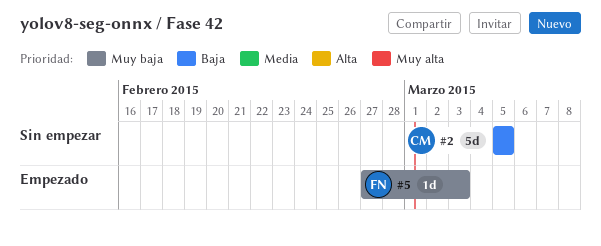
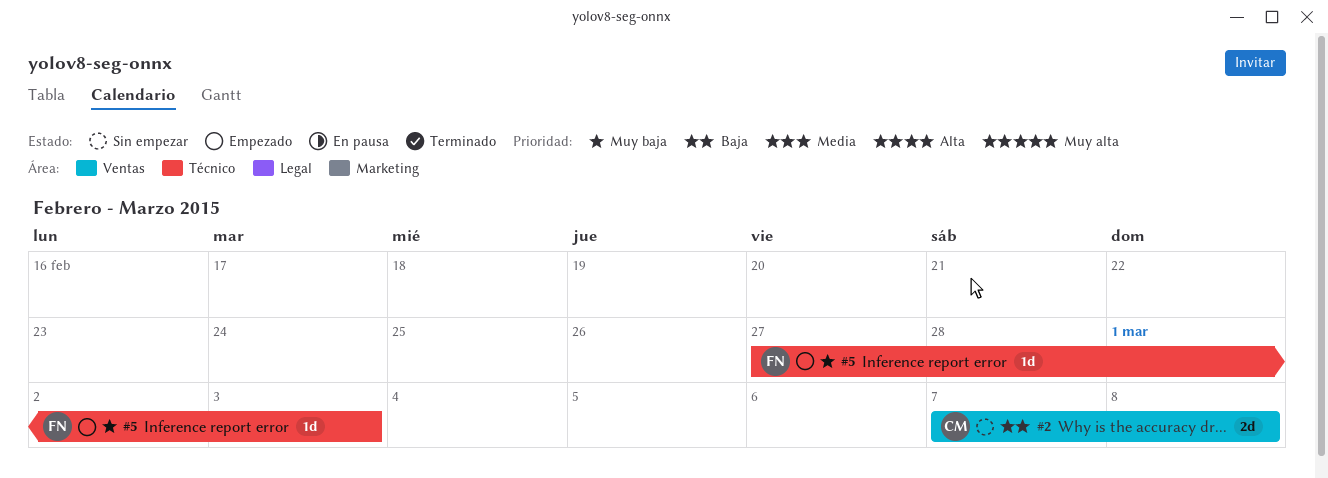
#2, estimate: 5d -> 2d
#2, start: Mar 5 -> Mar 7
#2, due: Mar 5 -> Mar 8

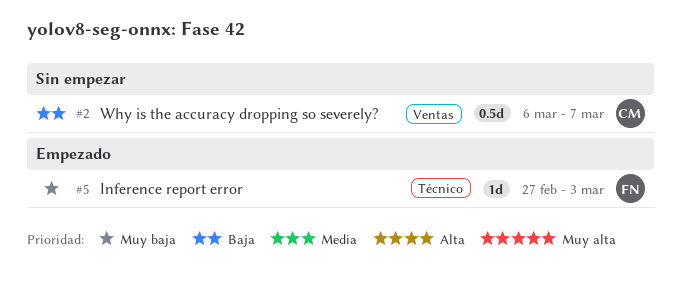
#2, estimate: 2d -> 0.5d
#2, start: Mar 7 -> Mar 6
#2, due: Mar 8 -> Mar 7

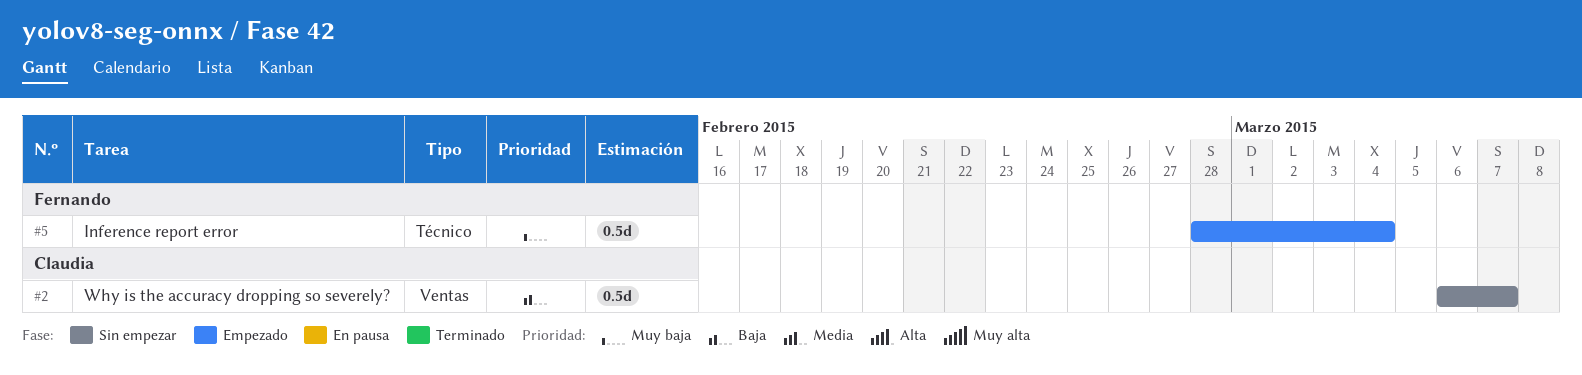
#5, estimate: 1d -> 0.5d
#5, start: Feb 27 -> Feb 28
#5, due: Mar 3 -> Mar 4

